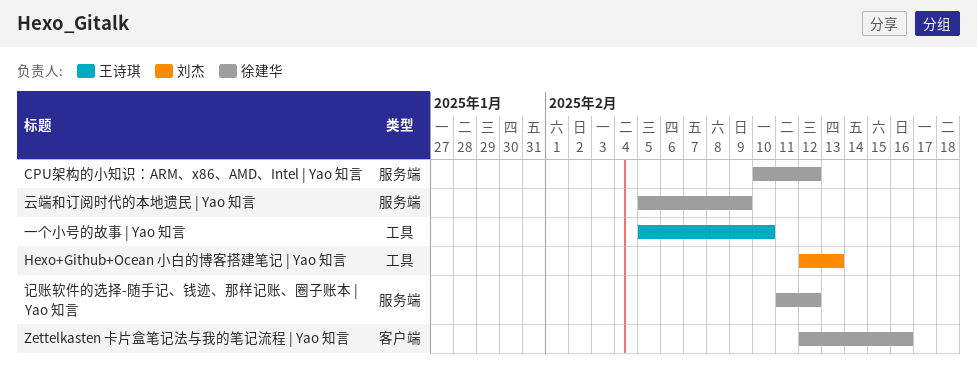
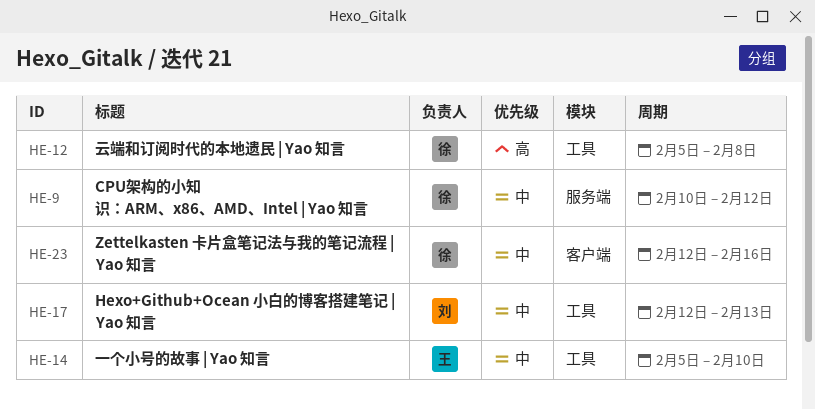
云端和订阅时代的本地遗民 | Yao 知言, label: 服务端 -> 工具
云端和订阅时代的本地遗民 | Yao 知言, due: Feb 9 -> Feb 8
记账软件的选择-随手记、钱迹、那样记账、圈子账本 | Yao 知言: present -> none

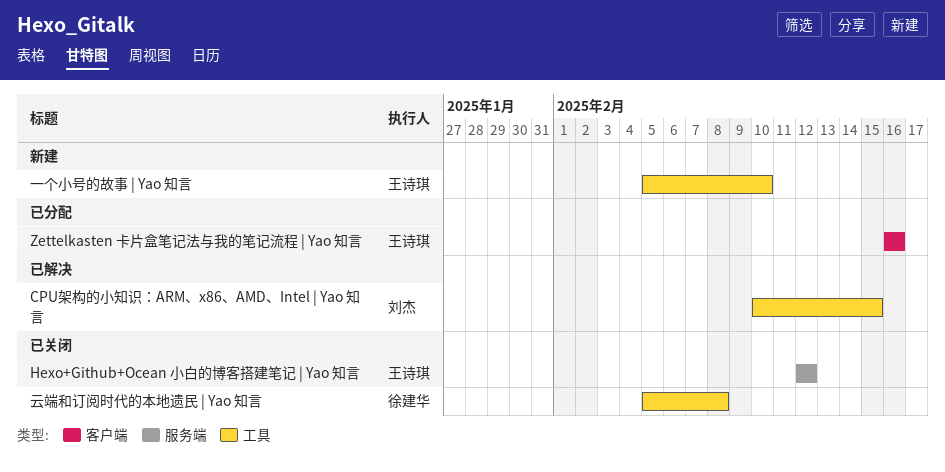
CPU架构的小知识：ARM、x86、AMD、Intel | Yao 知言, owner: 徐建华 -> 刘杰
CPU架构的小知识：ARM、x86、AMD、Intel | Yao 知言, label: 服务端 -> 工具
CPU架构的小知识：ARM、x86、AMD、Intel | Yao 知言, due: Feb 12 -> Feb 15
Hexo+Github+Ocean 小白的博客搭建笔记 | Yao 知言, owner: 刘杰 -> 王诗琪
Hexo+Github+Ocean 小白的博客搭建笔记 | Yao 知言, label: 工具 -> 服务端
Hexo+Github+Ocean 小白的博客搭建笔记 | Yao 知言, due: Feb 13 -> Feb 12
Zettelkasten 卡片盒笔记法与我的笔记流程 | Yao 知言, owner: 徐建华 -> 王诗琪
Zettelkasten 卡片盒笔记法与我的笔记流程 | Yao 知言, start: Feb 12 -> Feb 16

